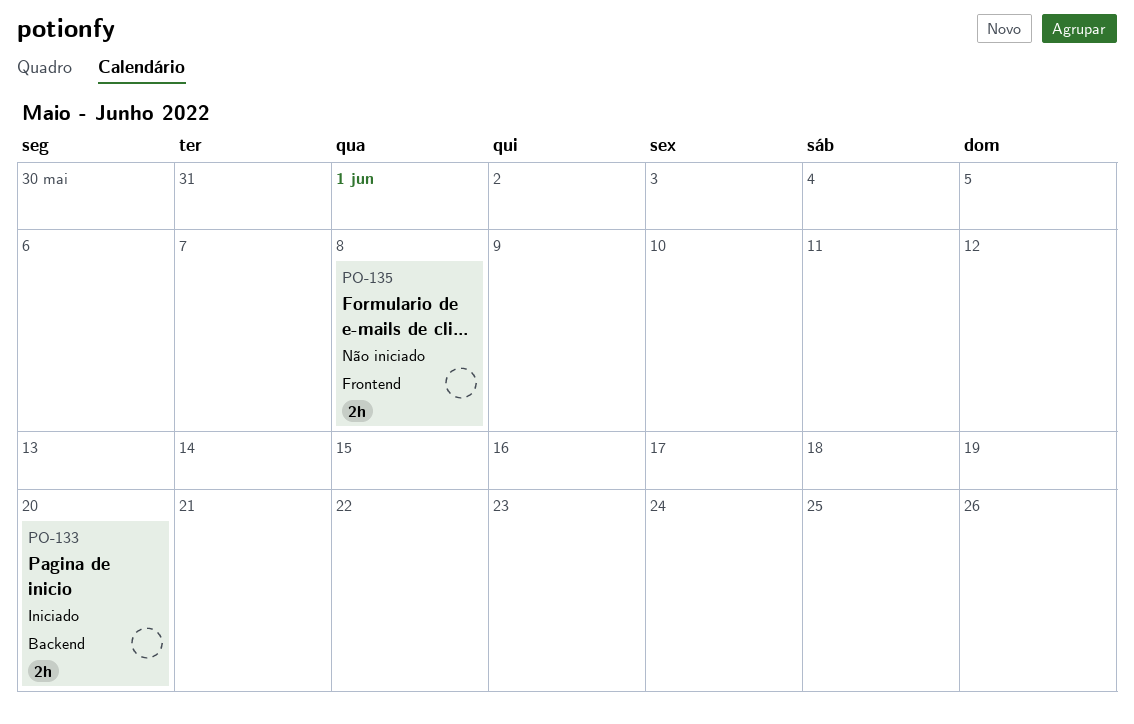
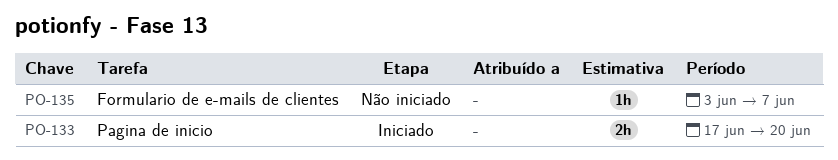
PO-135, estimate: 2h -> 1h
PO-135, due: Jun 8 -> Jun 7

